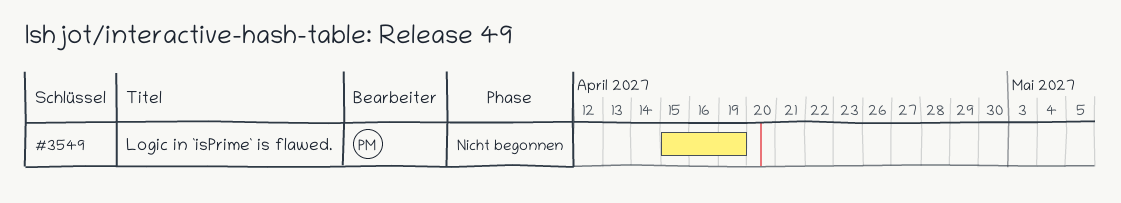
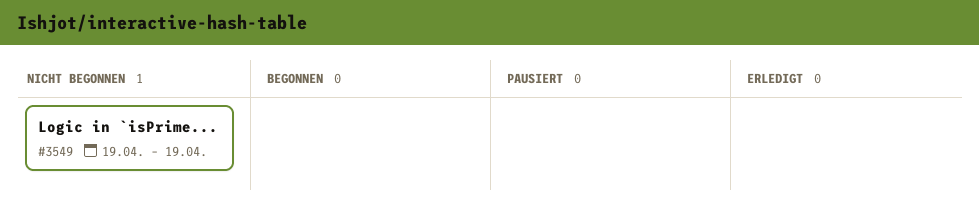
#3549, start: Apr 15 -> Apr 19

